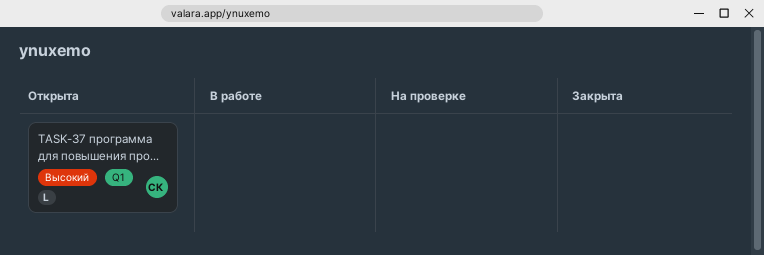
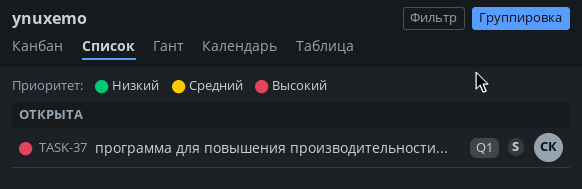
TASK-37, estimate: L -> S

